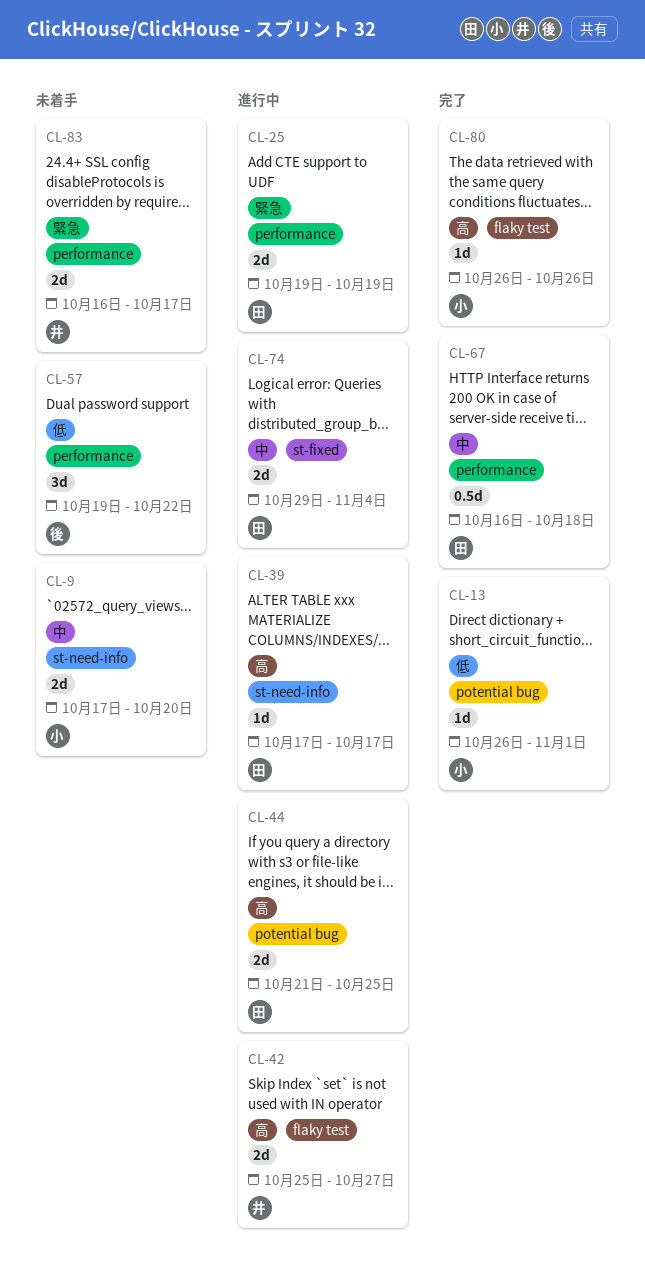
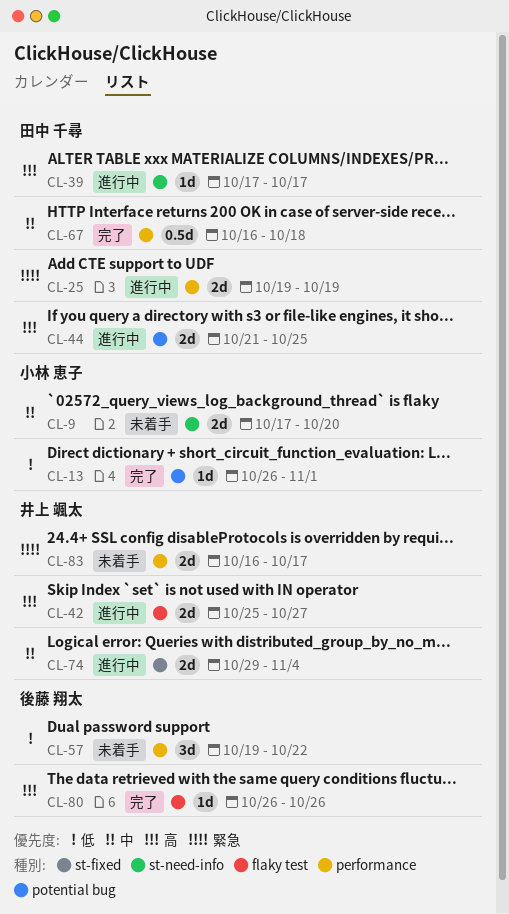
CL-74, owner: 田中 千尋 -> 井上 颯太
CL-80, owner: 小林 恵子 -> 後藤 翔太

